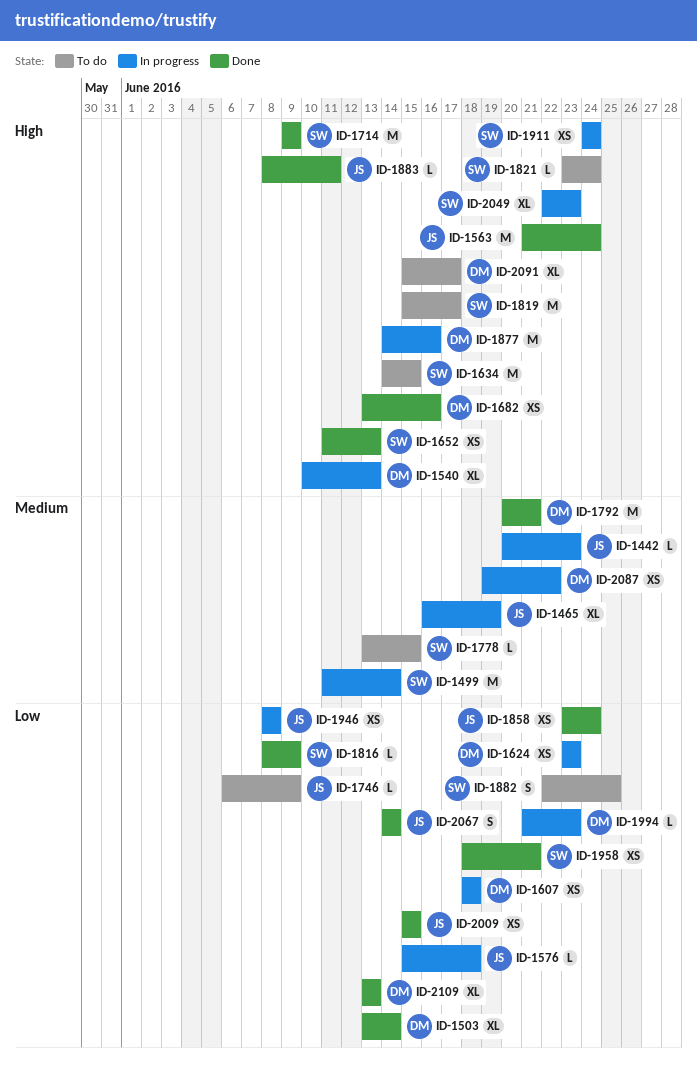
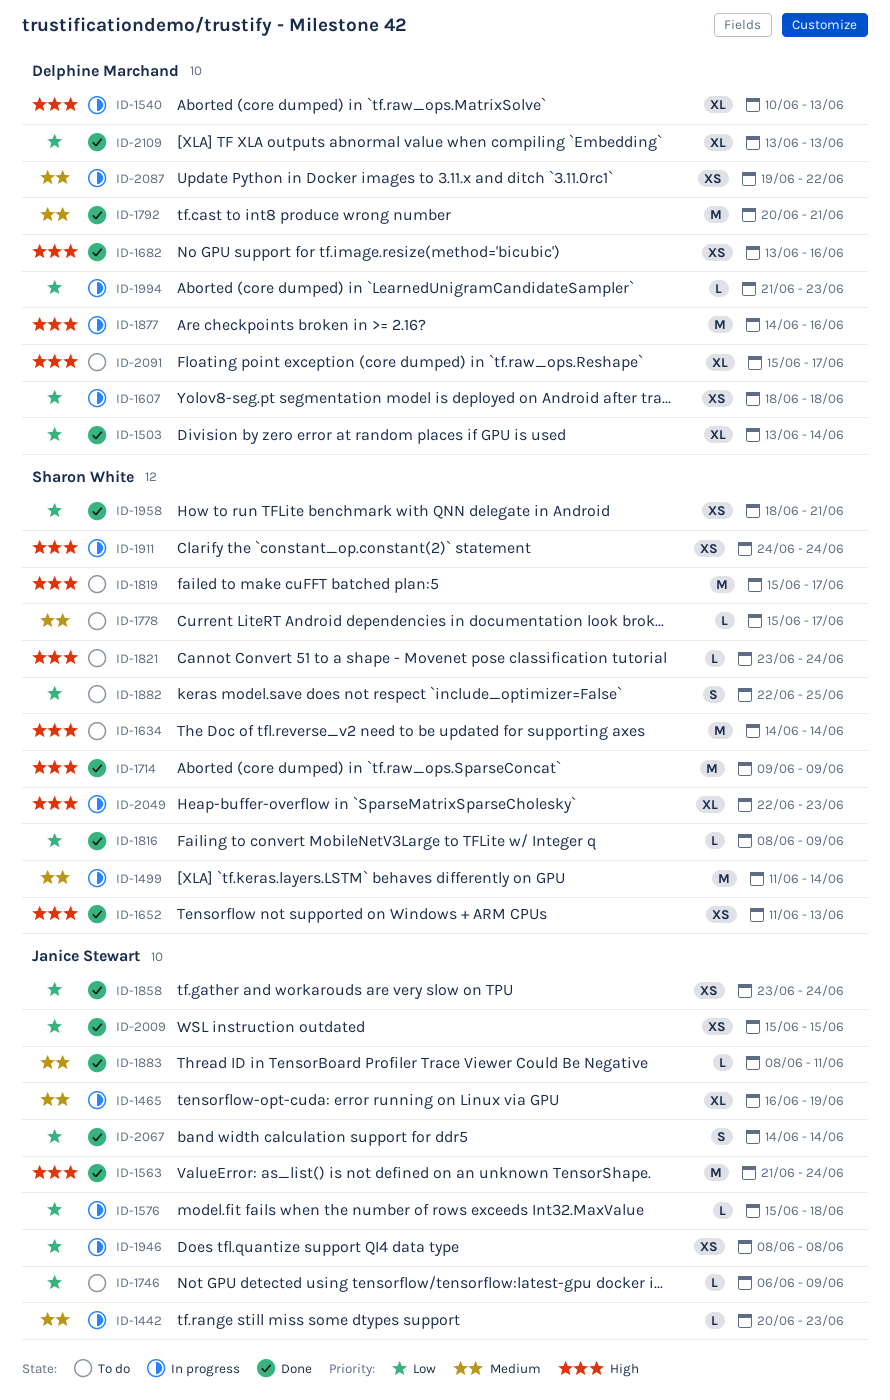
ID-1624: present -> none
ID-1634, due: Jun 15 -> Jun 14
ID-1778, start: Jun 13 -> Jun 15
ID-1778, due: Jun 15 -> Jun 17
ID-1883, priority: High -> Medium

